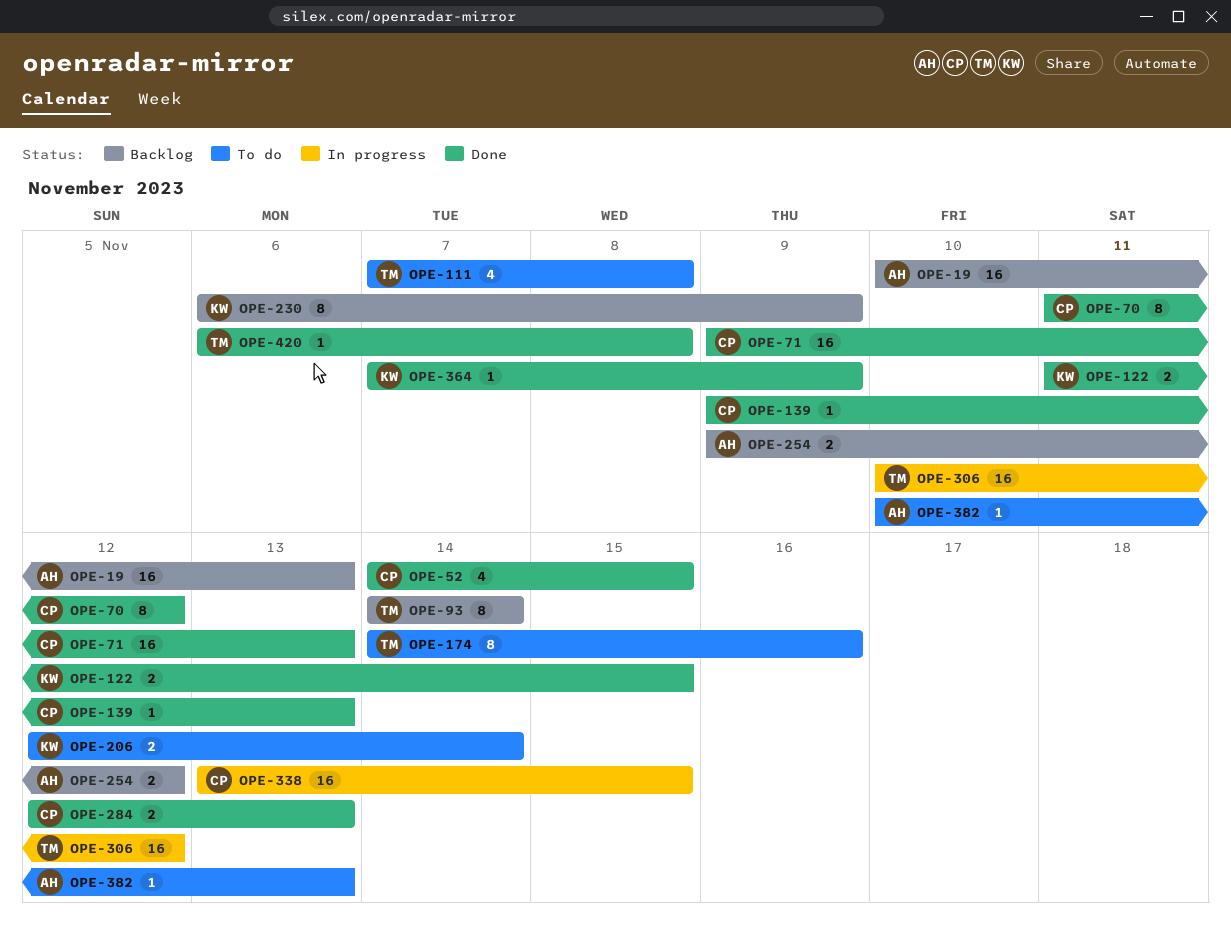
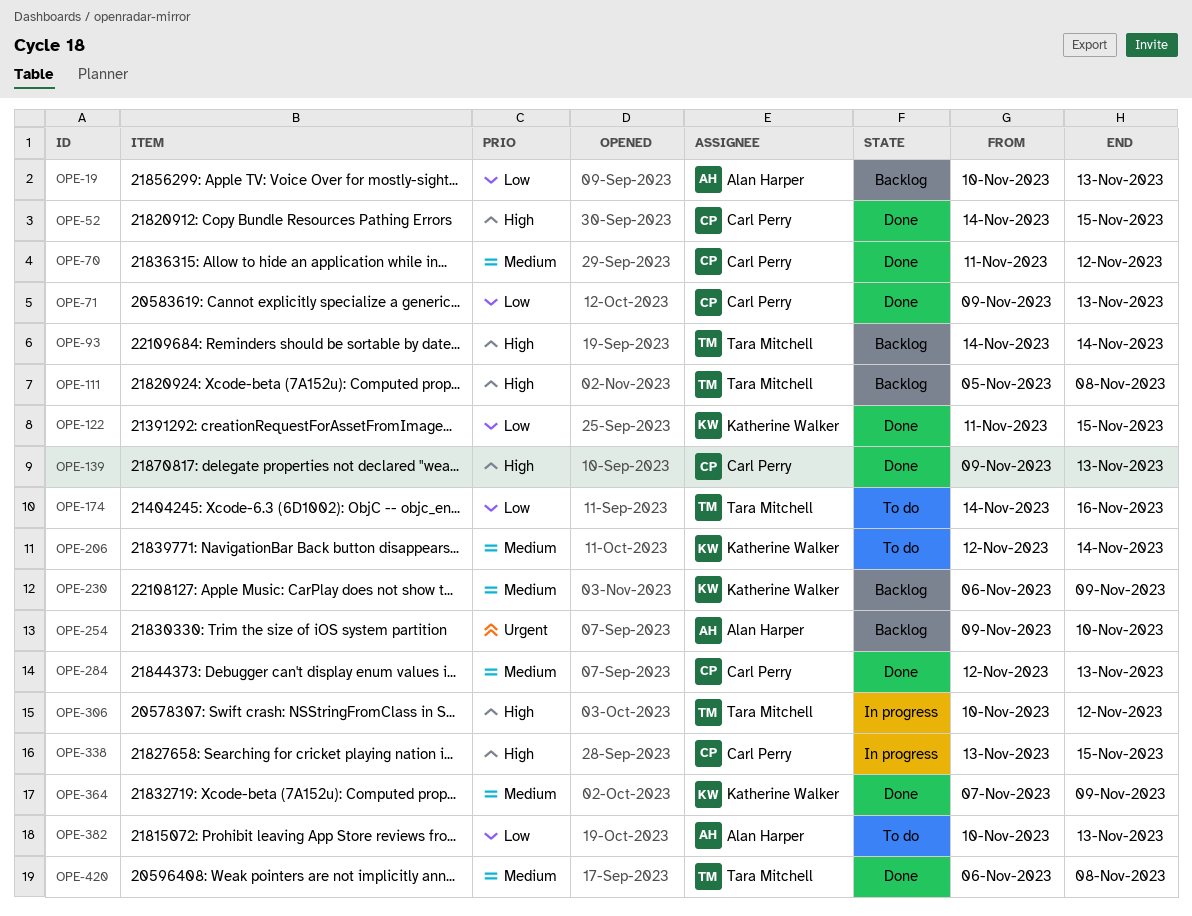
OPE-111, status: To do -> Backlog
OPE-111, start: Nov 7 -> Nov 5
OPE-254, due: Nov 12 -> Nov 10

